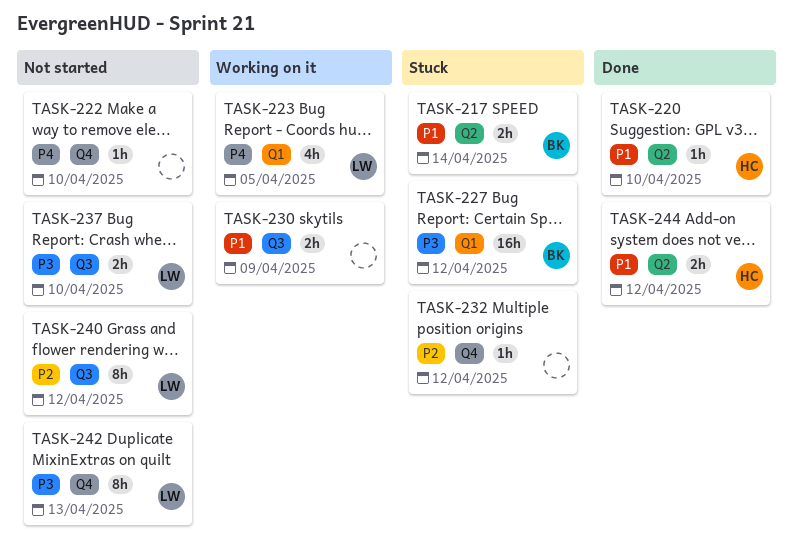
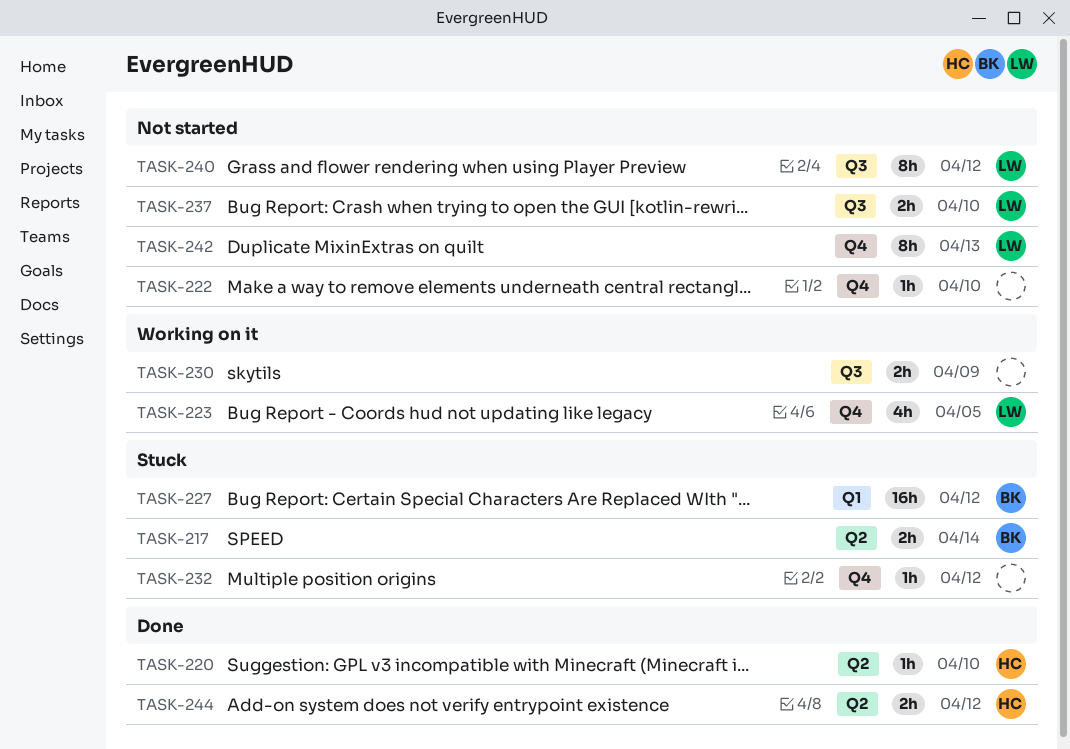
TASK-223, label: Q1 -> Q4

